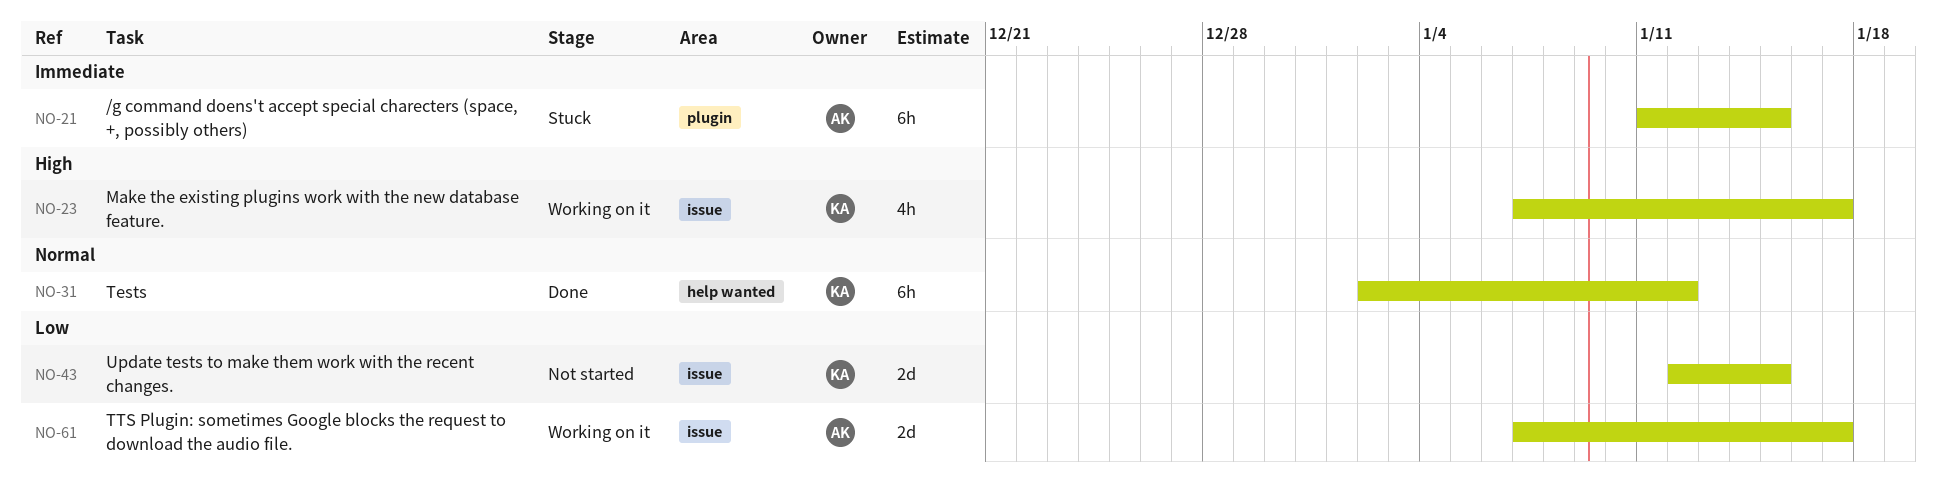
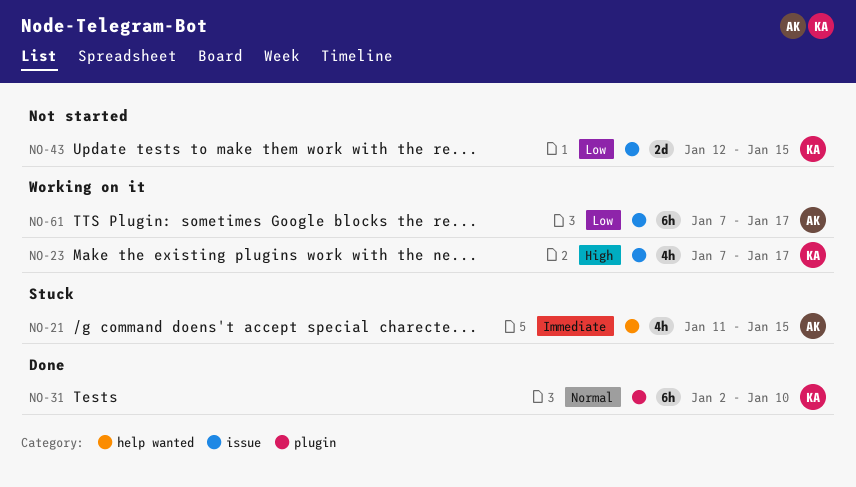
NO-21, label: plugin -> help wanted
NO-21, estimate: 6h -> 4h
NO-31, label: help wanted -> plugin
NO-31, due: Jan 12 -> Jan 10
NO-61, estimate: 2d -> 6h

